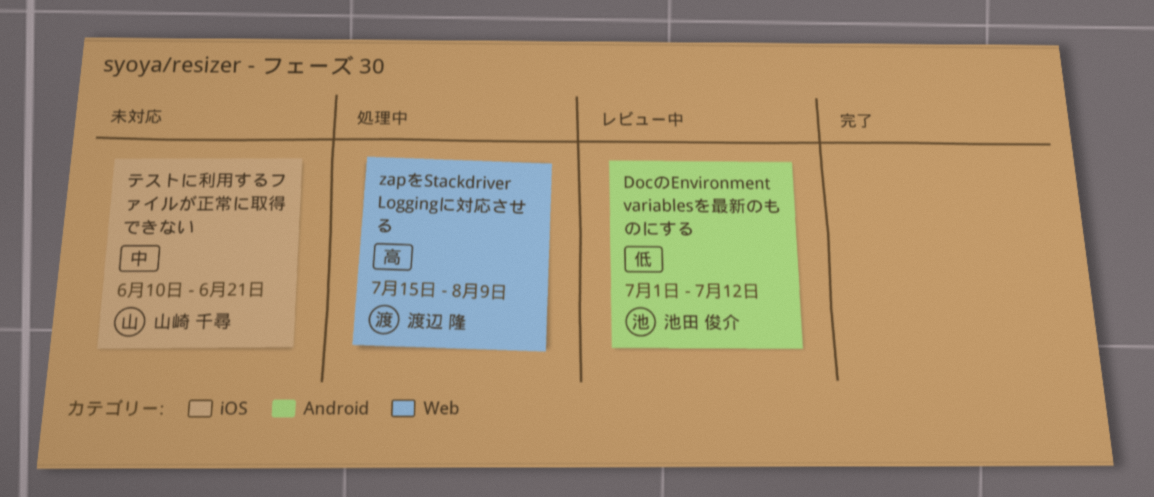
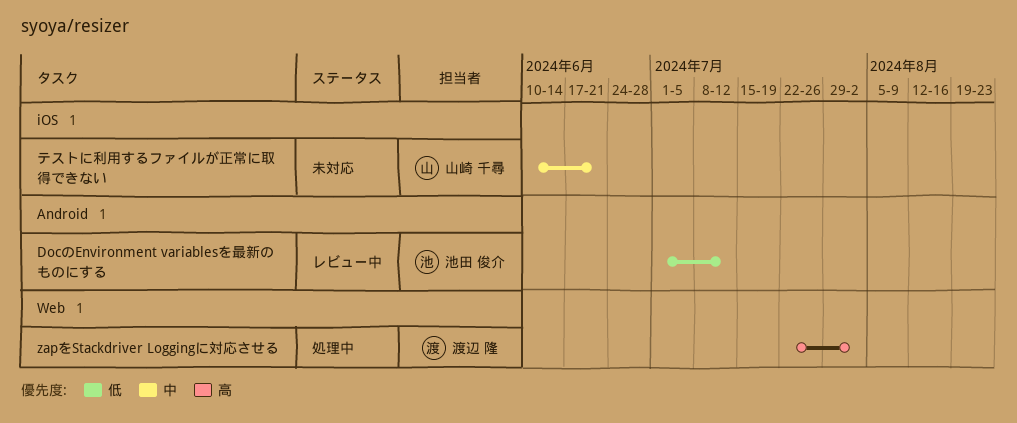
zapをStackdriver Loggingに対応させる, start: Jul 15 -> Jul 22
zapをStackdriver Loggingに対応させる, due: Aug 9 -> Aug 2

